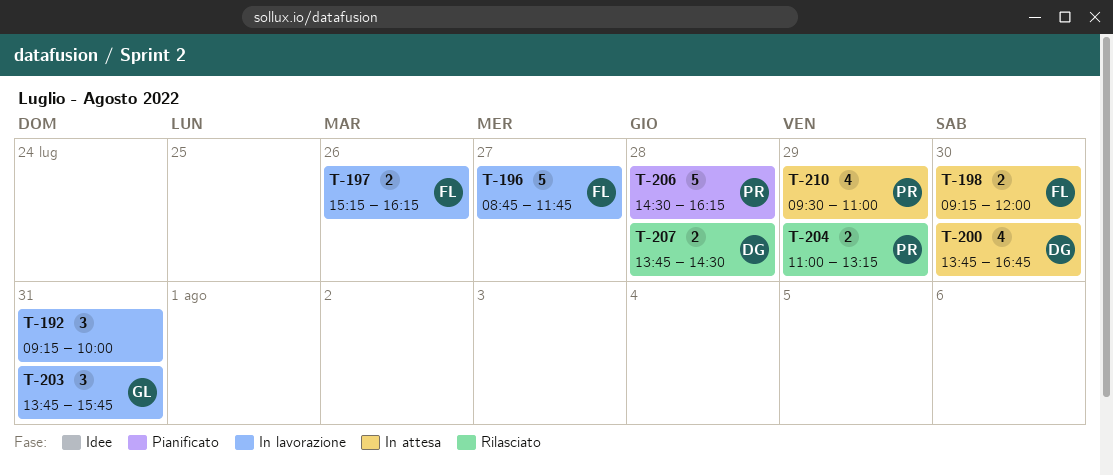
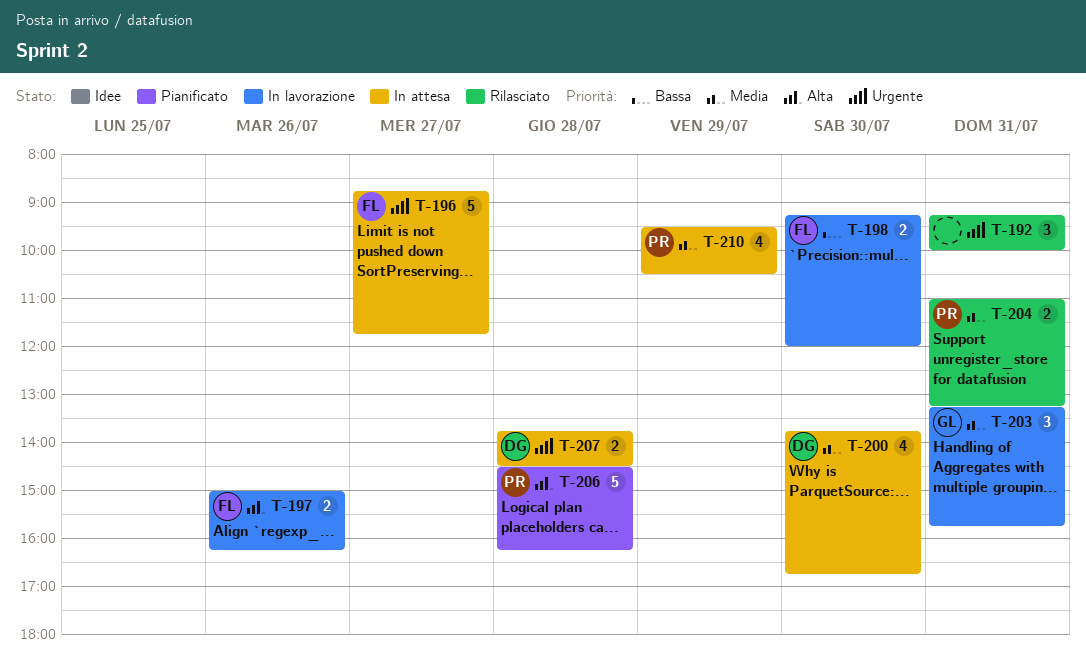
T-192, status: In lavorazione -> Rilasciato
T-196, status: In lavorazione -> In attesa
T-197, begins: 15:15 -> 15:00
T-198, status: In attesa -> In lavorazione
T-203, begins: 13:45 -> 13:15
T-204, day: Jul 29 -> Jul 31
T-207, status: Rilasciato -> In attesa
T-210, ends: 11:00 -> 10:30

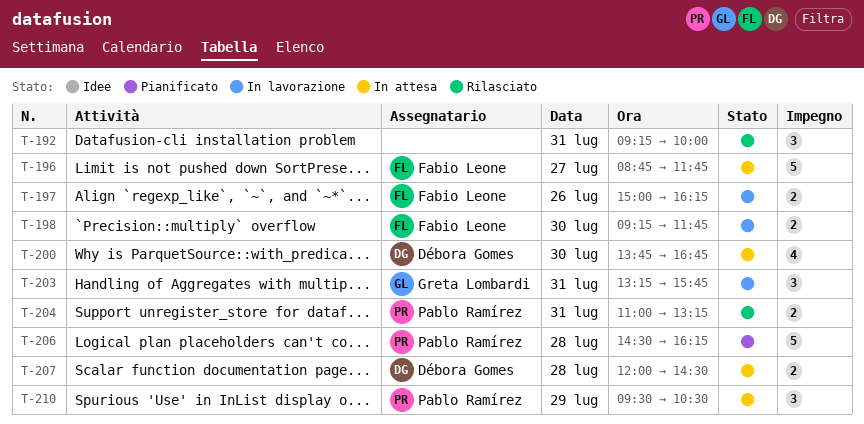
T-198, ends: 12:00 -> 11:45
T-207, begins: 13:45 -> 12:00
T-210, estimate: 4 -> 3

